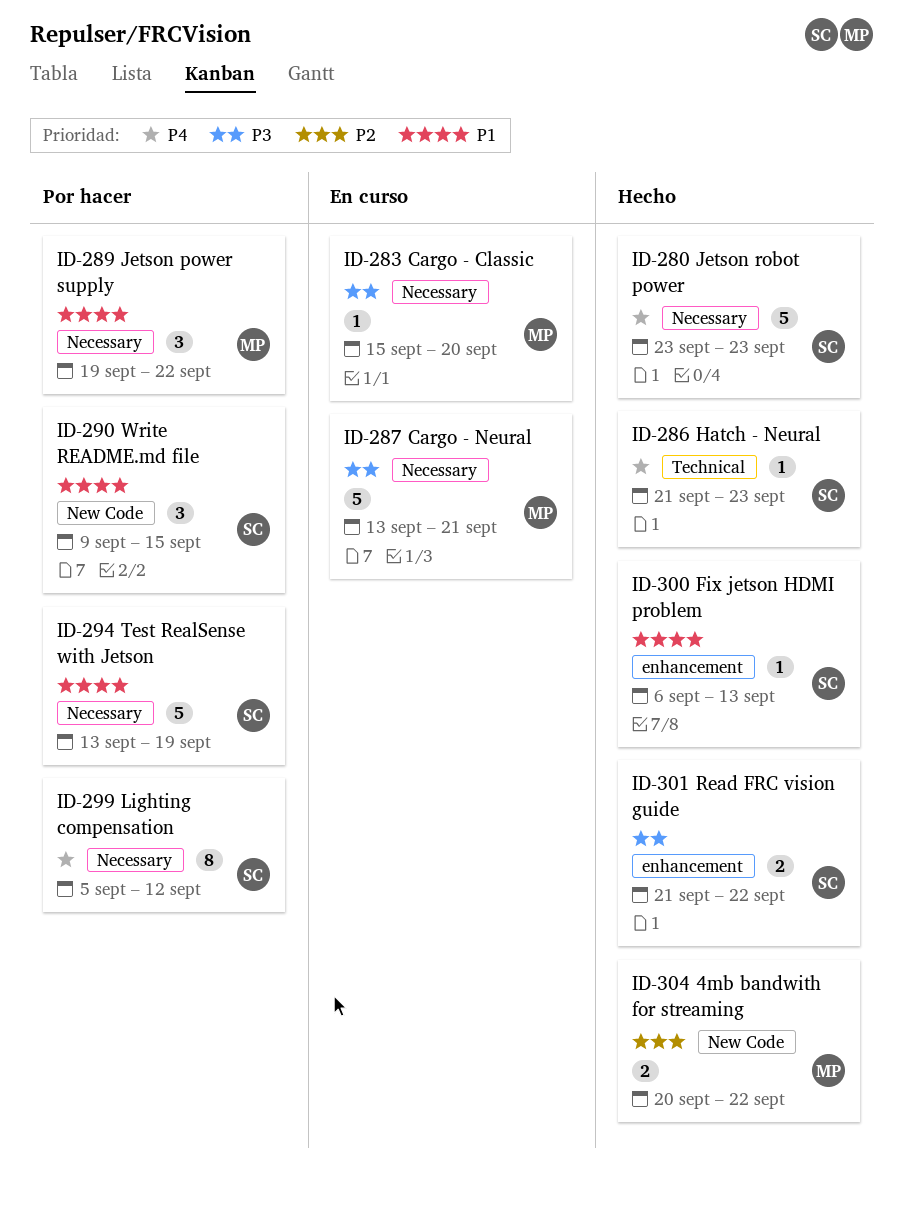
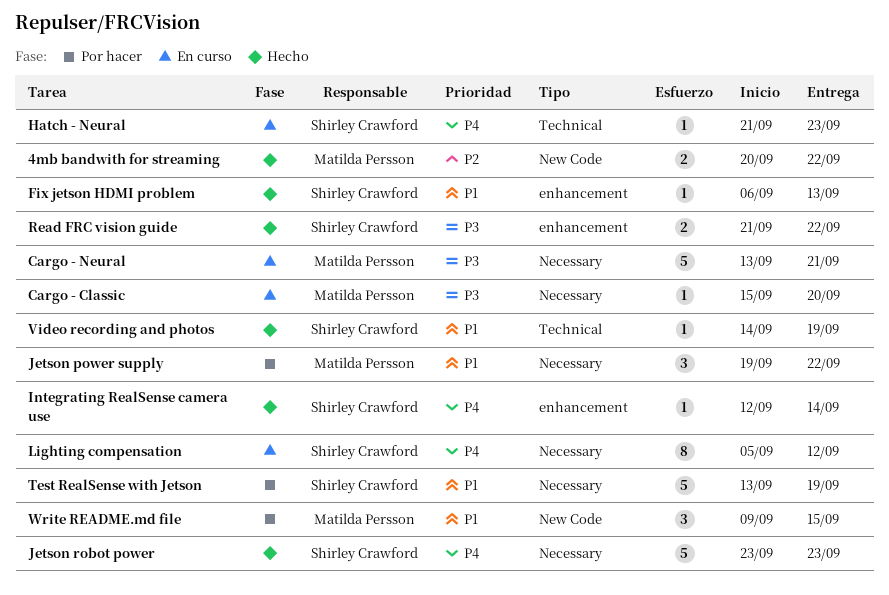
Hatch - Neural, status: Hecho -> En curso
Integrating RealSense camera use: none -> present
Lighting compensation, status: Por hacer -> En curso
Video recording and photos: none -> present
Write README.md file, owner: Shirley Crawford -> Matilda Persson

